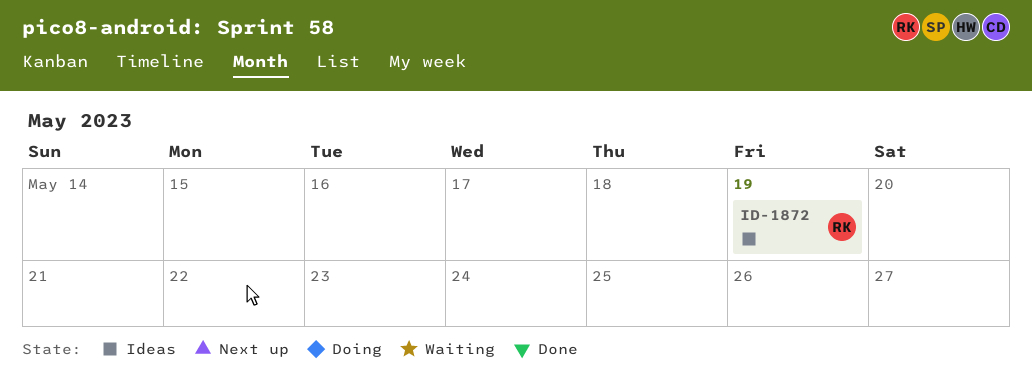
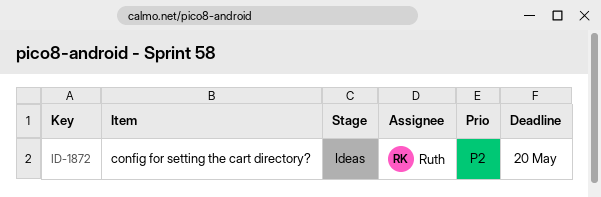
ID-1872, due: May 19 -> May 20

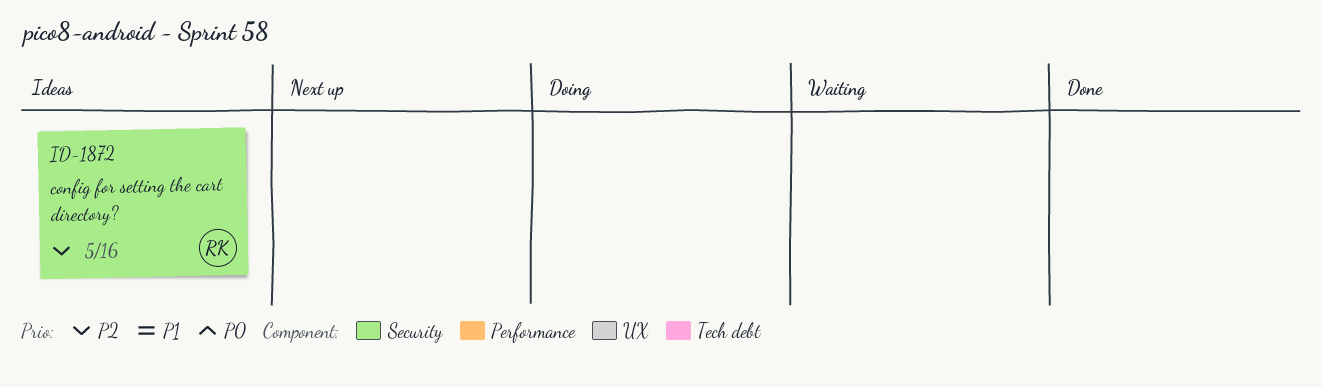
ID-1872, due: May 20 -> May 16

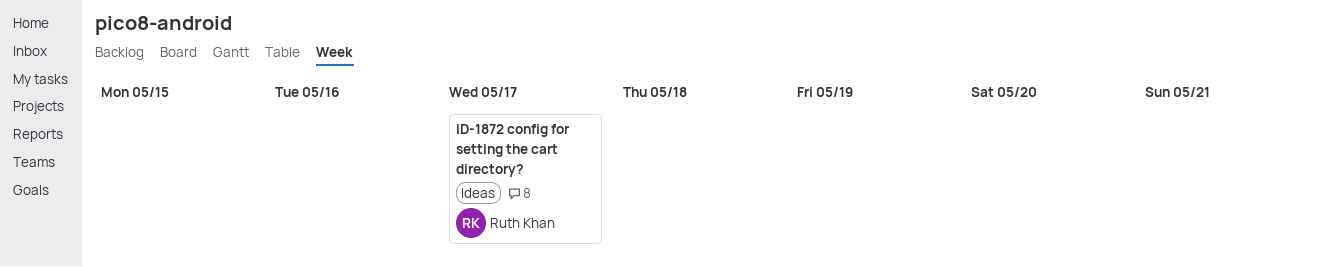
ID-1872, due: May 16 -> May 17

